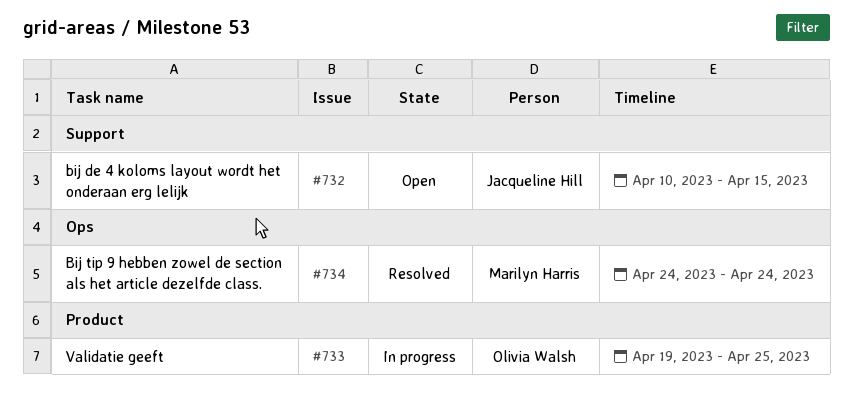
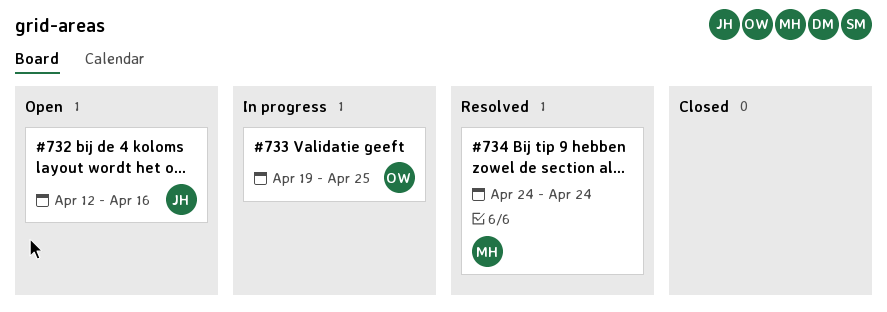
#732, start: Apr 10 -> Apr 12
#732, due: Apr 15 -> Apr 16

